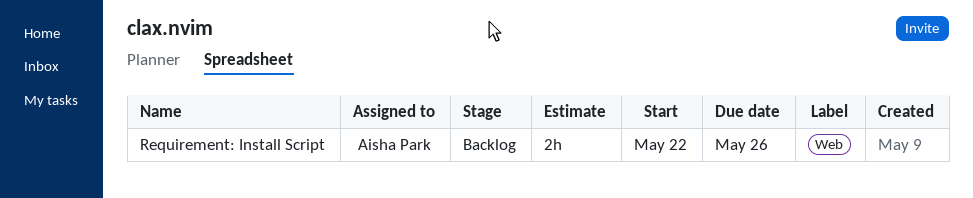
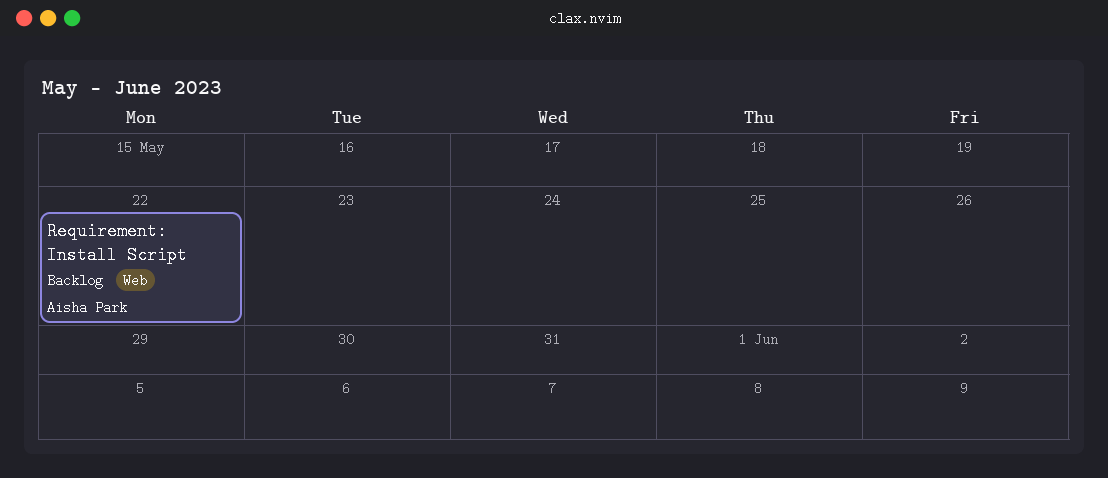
Requirement: Install Script, due: May 26 -> May 22

